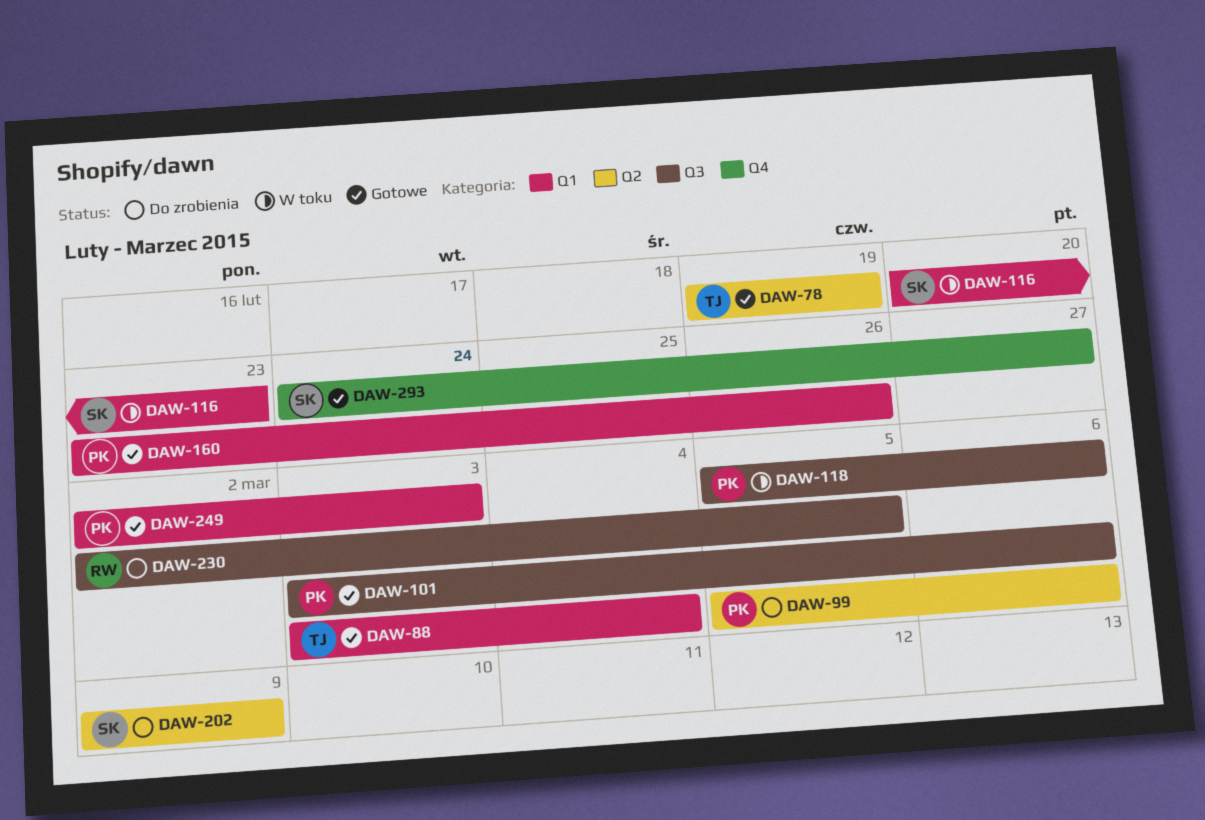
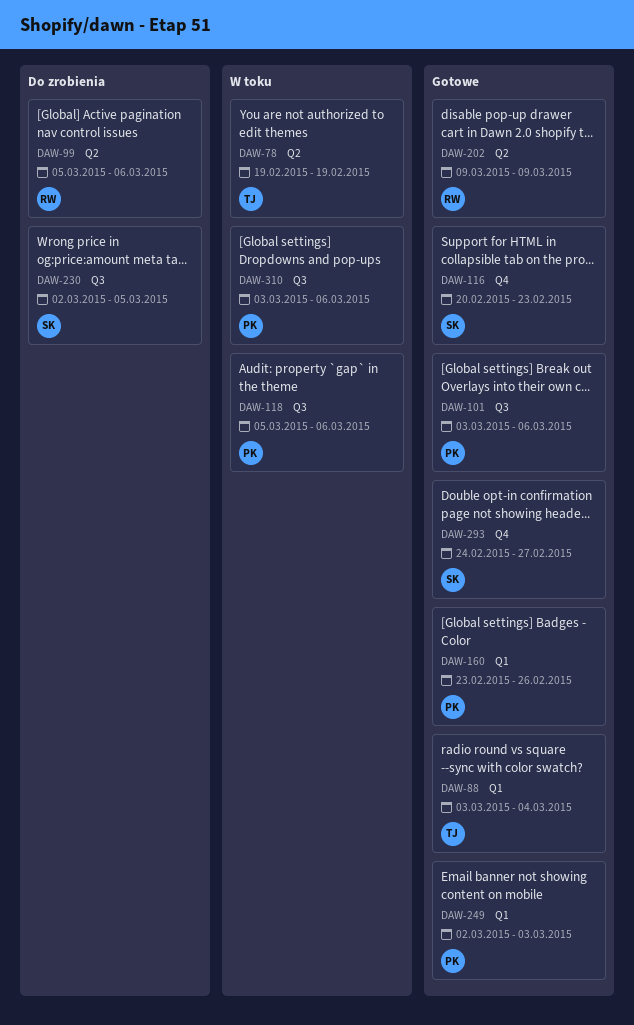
DAW-78, status: Gotowe -> W toku
DAW-99, owner: PK -> RW
DAW-116, status: W toku -> Gotowe
DAW-116, label: Q1 -> Q4
DAW-202, status: Do zrobienia -> Gotowe
DAW-202, owner: SK -> RW
DAW-230, owner: RW -> SK
DAW-310: none -> present

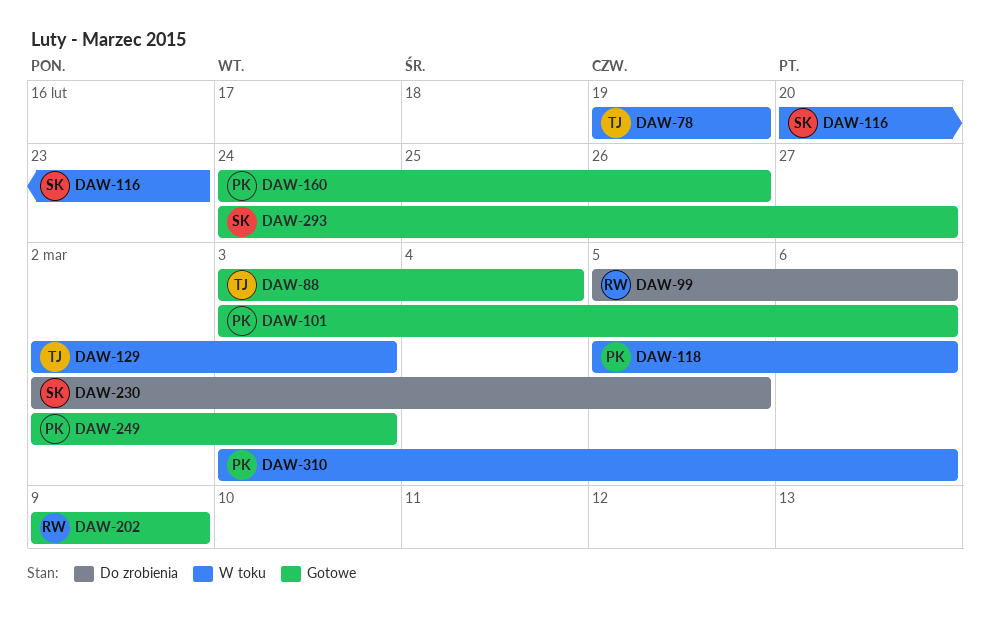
DAW-116, status: Gotowe -> W toku
DAW-129: none -> present
DAW-160, start: Feb 23 -> Feb 24

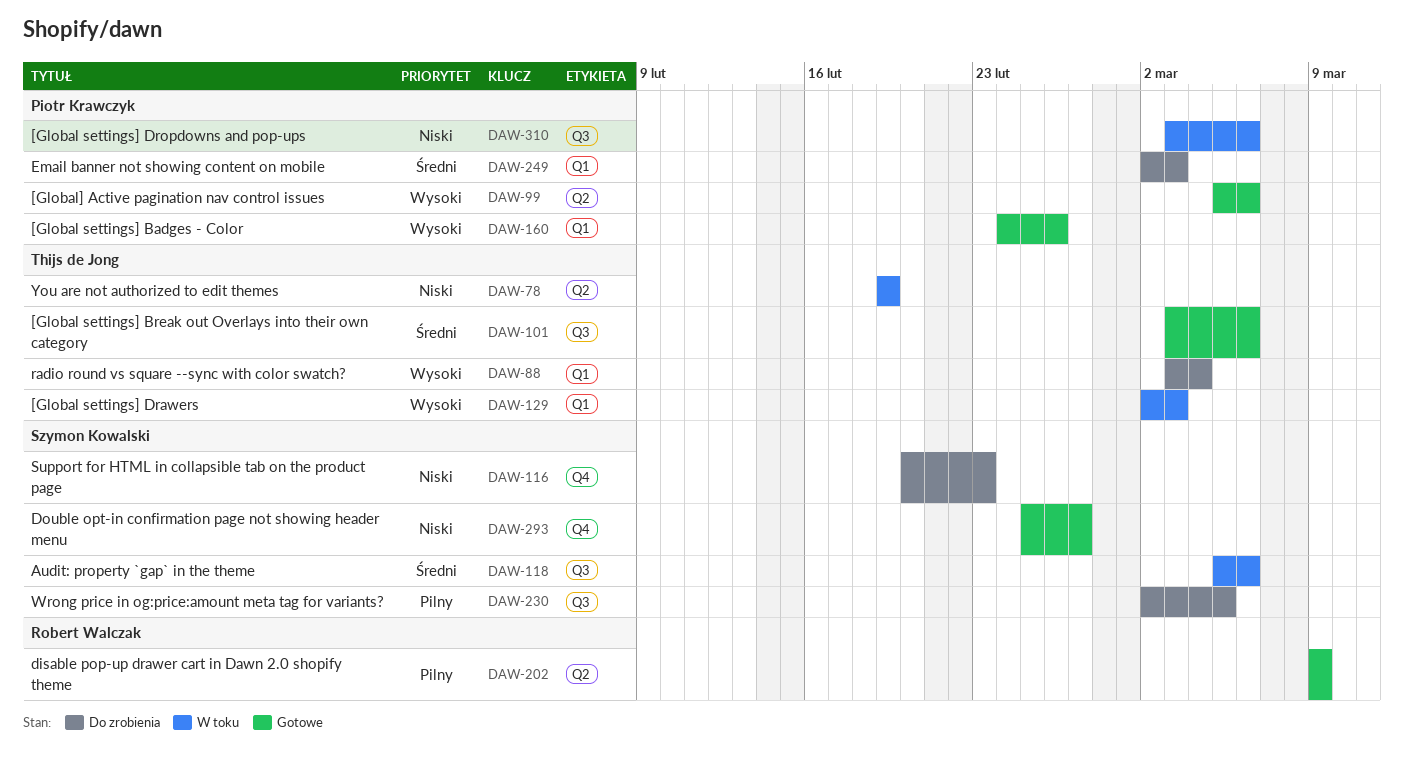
DAW-88, status: Gotowe -> Do zrobienia
DAW-99, status: Do zrobienia -> Gotowe
DAW-99, owner: Robert Walczak -> Piotr Krawczyk
DAW-101, owner: Piotr Krawczyk -> Thijs de Jong
DAW-116, status: W toku -> Do zrobienia
DAW-118, owner: Piotr Krawczyk -> Szymon Kowalski
DAW-249, status: Gotowe -> Do zrobienia
DAW-293, start: Feb 24 -> Feb 25

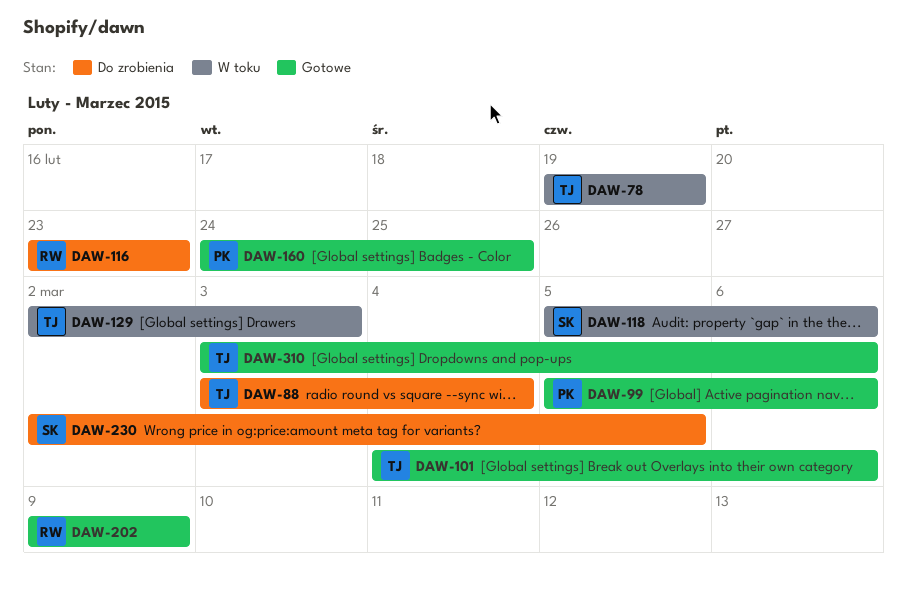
DAW-101, start: Mar 3 -> Mar 4
DAW-116, owner: Szymon Kowalski -> Robert Walczak
DAW-116, start: Feb 20 -> Feb 23
DAW-160, due: Feb 26 -> Feb 25
DAW-249: present -> none
DAW-293: present -> none
DAW-310, status: W toku -> Gotowe
DAW-310, owner: Piotr Krawczyk -> Thijs de Jong

